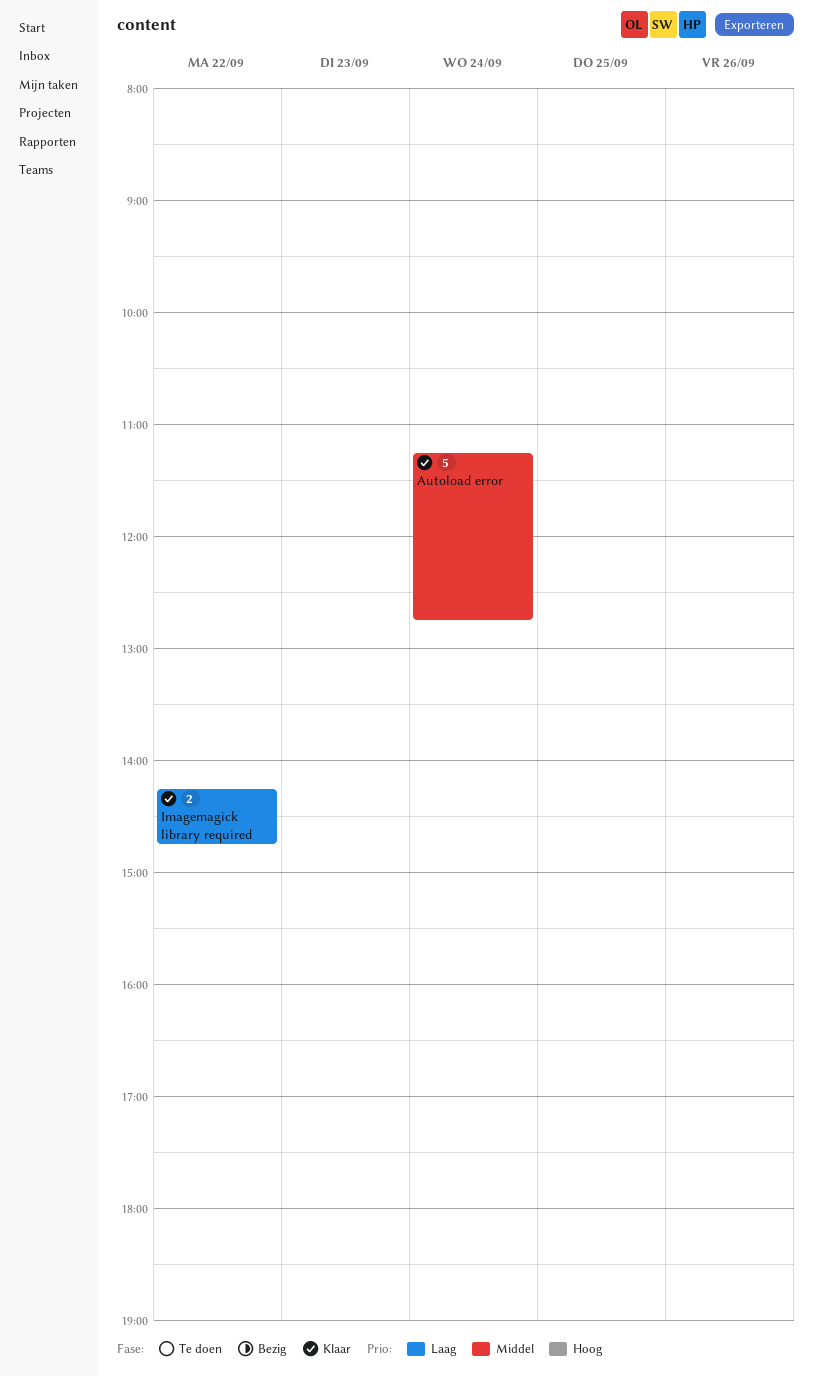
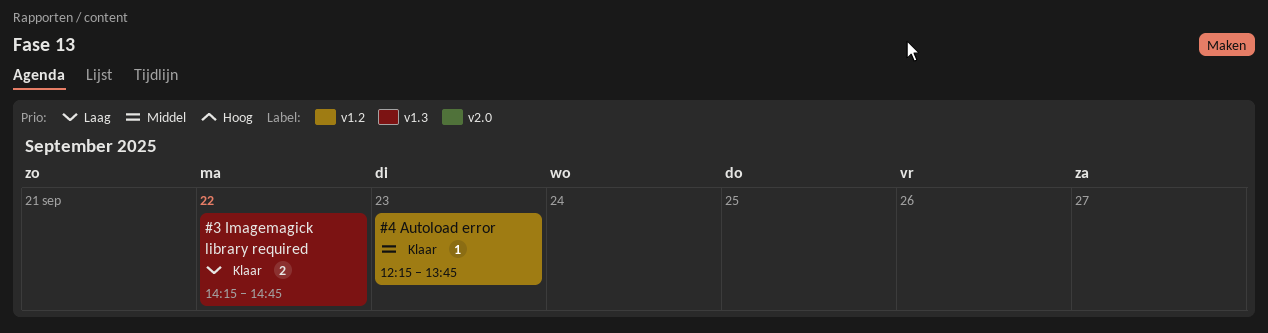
Autoload error, estimate: 5 -> 1
Autoload error, day: Sep 24 -> Sep 23
Autoload error, begins: 11:15 -> 12:15
Autoload error, ends: 12:45 -> 13:45

